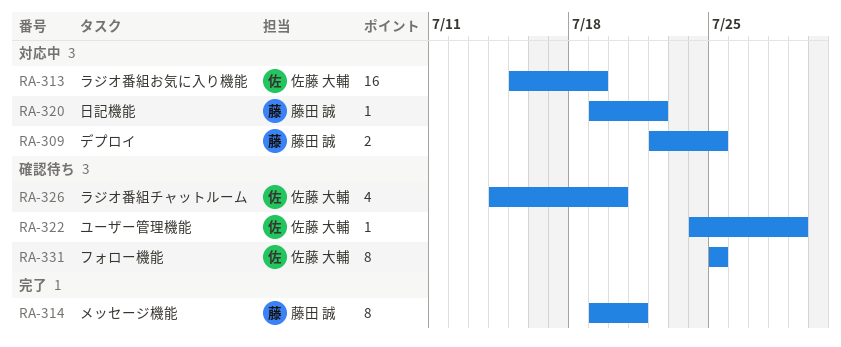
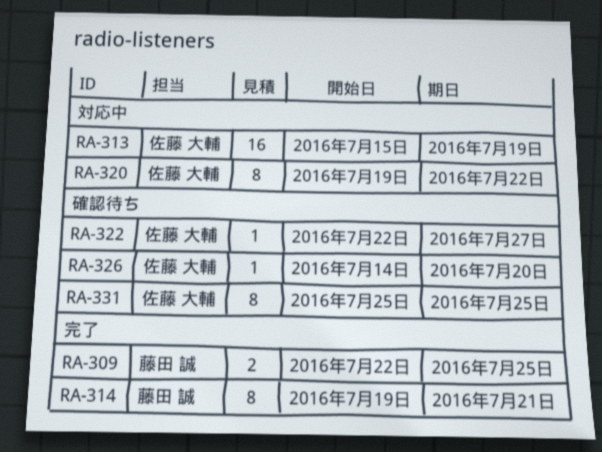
RA-309, status: 対応中 -> 完了
RA-320, owner: 藤田 誠 -> 佐藤 大輔
RA-320, estimate: 1 -> 8
RA-322, start: Jul 24 -> Jul 22
RA-322, due: Jul 29 -> Jul 27
RA-326, estimate: 4 -> 1

